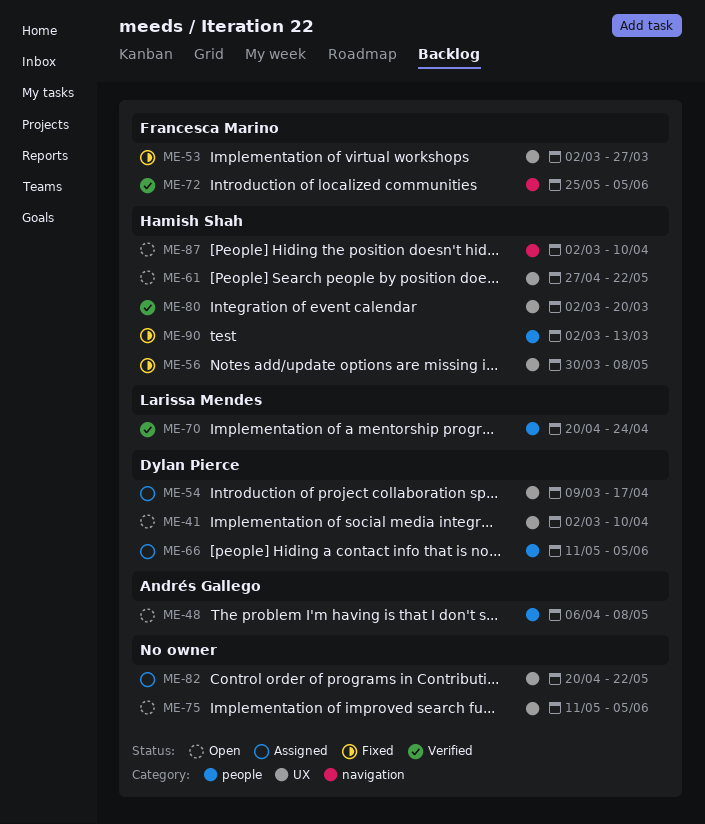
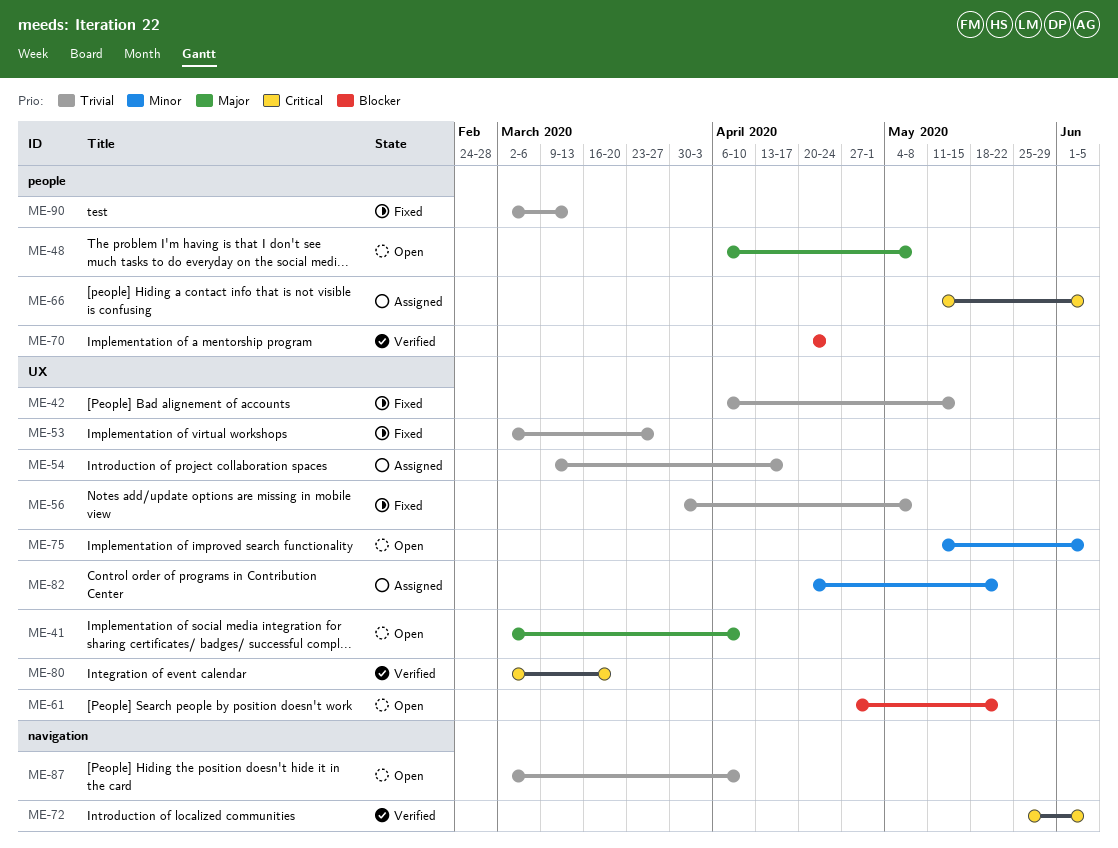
ME-42: none -> present

